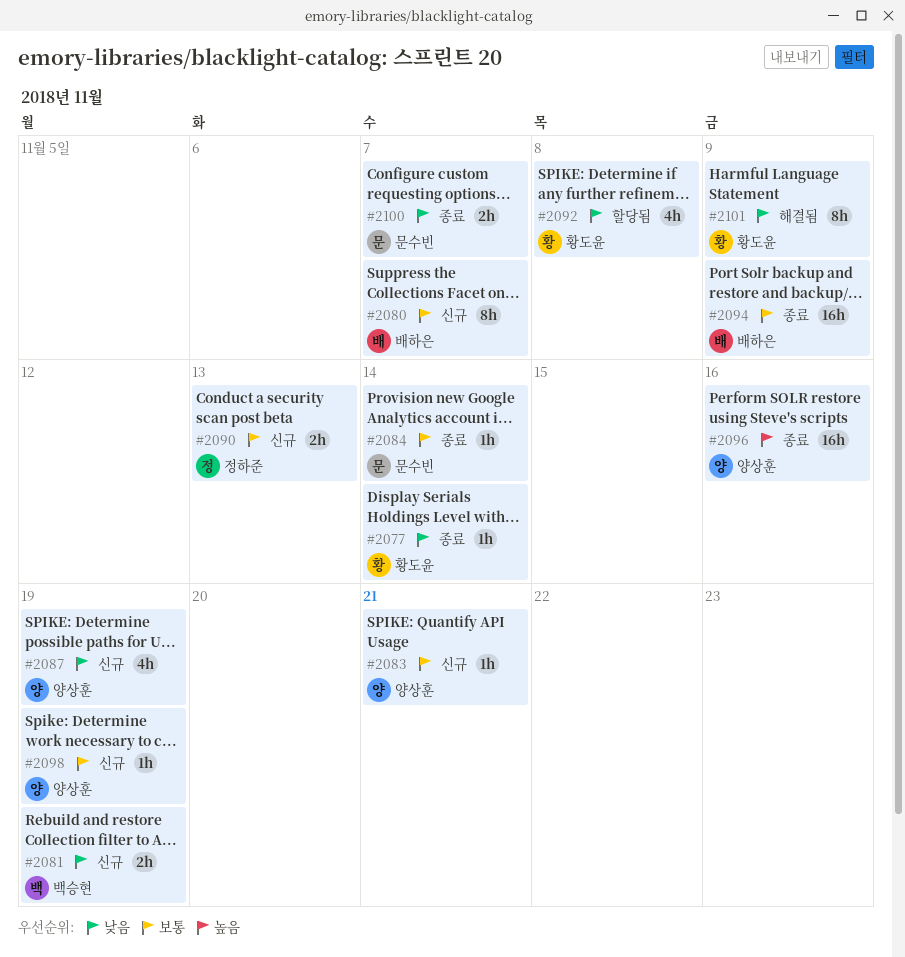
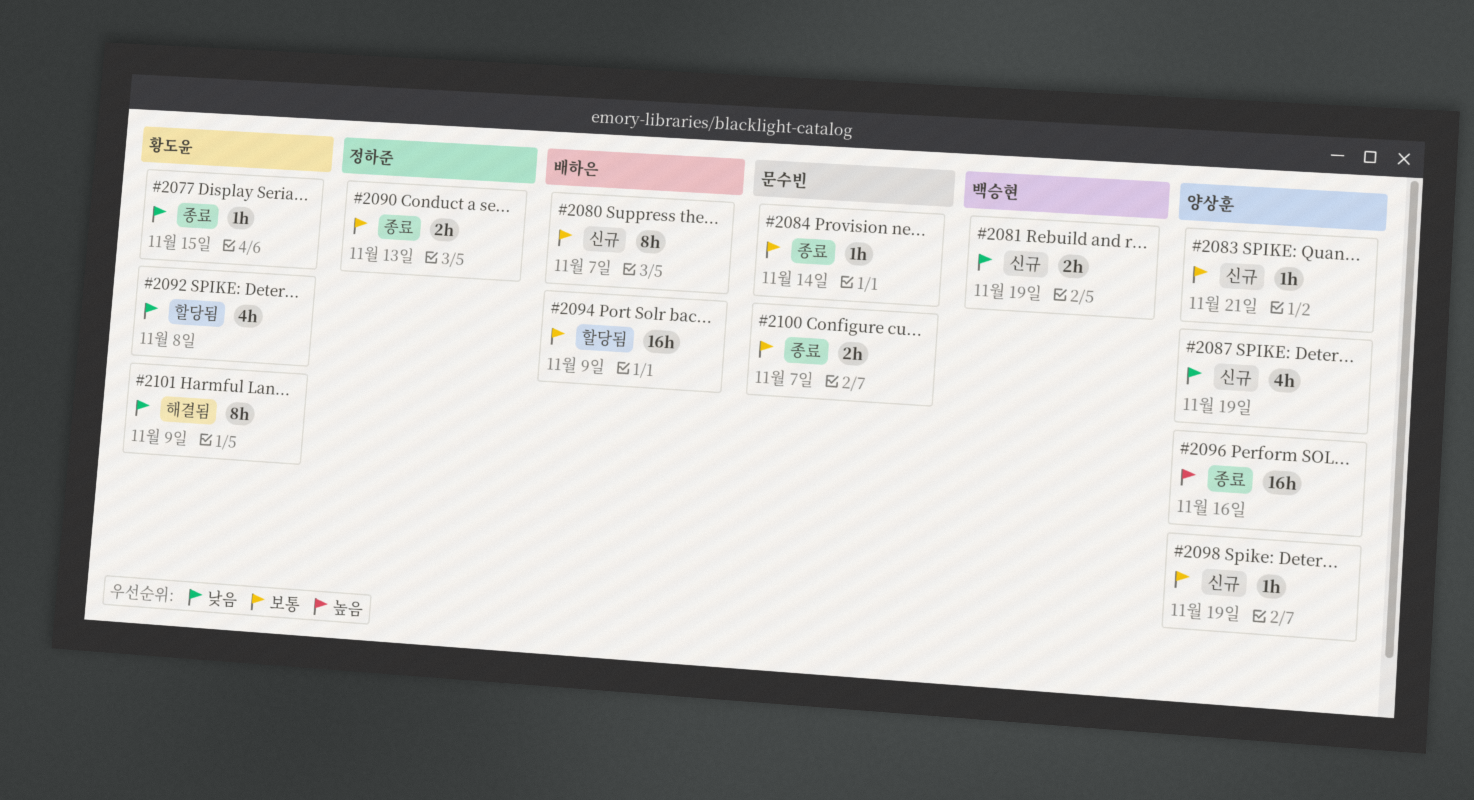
#2077, due: Nov 14 -> Nov 15
#2090, status: 신규 -> 종료
#2094, status: 종료 -> 할당됨
#2100, priority: 낮음 -> 보통

